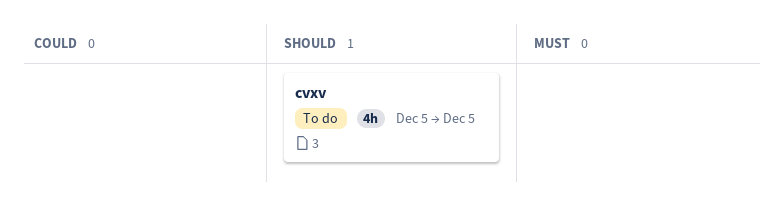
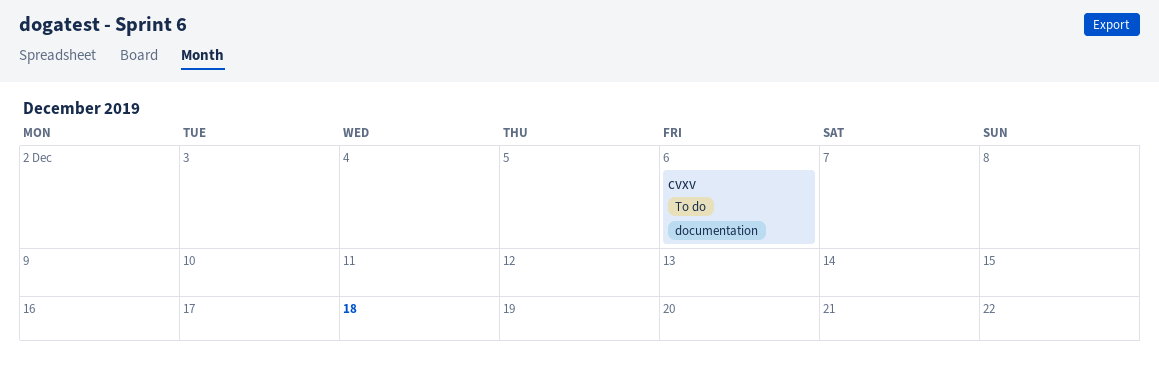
cvxv, due: Dec 5 -> Dec 6

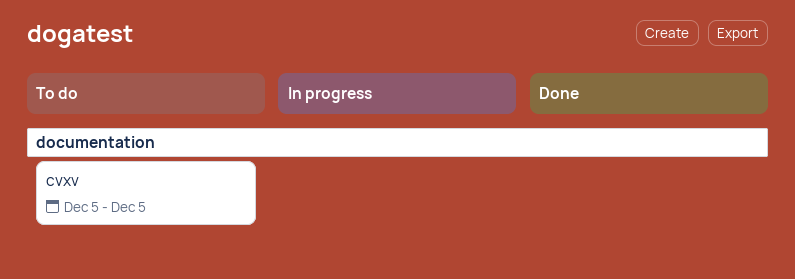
cvxv, due: Dec 6 -> Dec 5

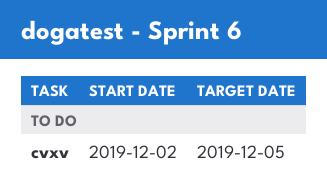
cvxv, start: Dec 5 -> Dec 2

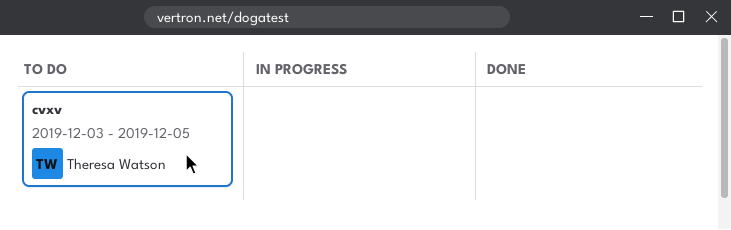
cvxv, start: Dec 2 -> Dec 3

